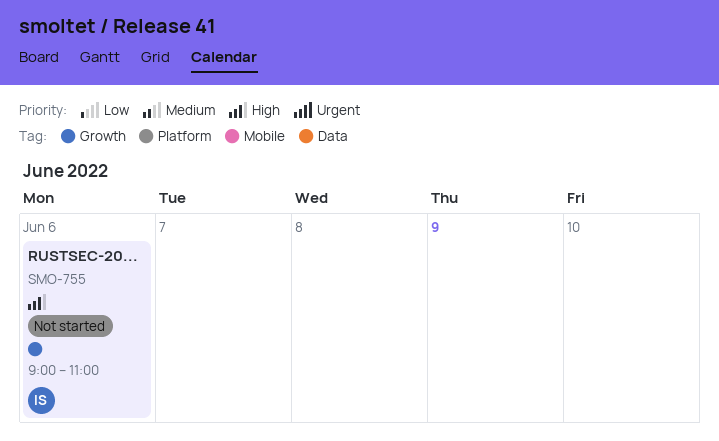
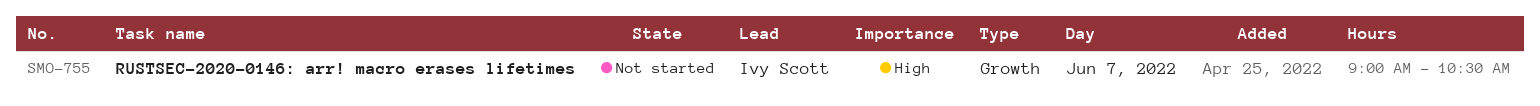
SMO-755, day: Jun 6 -> Jun 7
SMO-755, ends: 11:00 -> 10:30

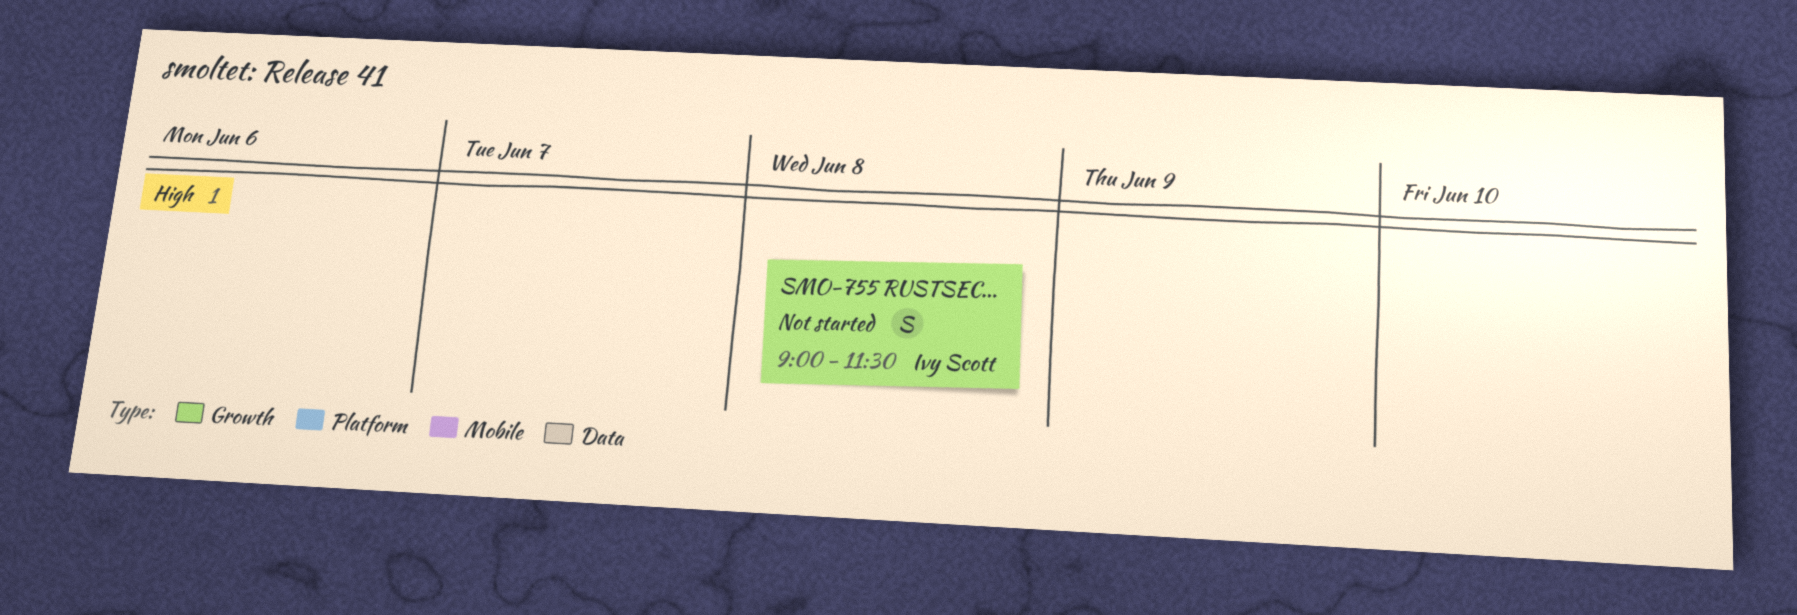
SMO-755, day: Jun 7 -> Jun 8
SMO-755, ends: 10:30 -> 11:30

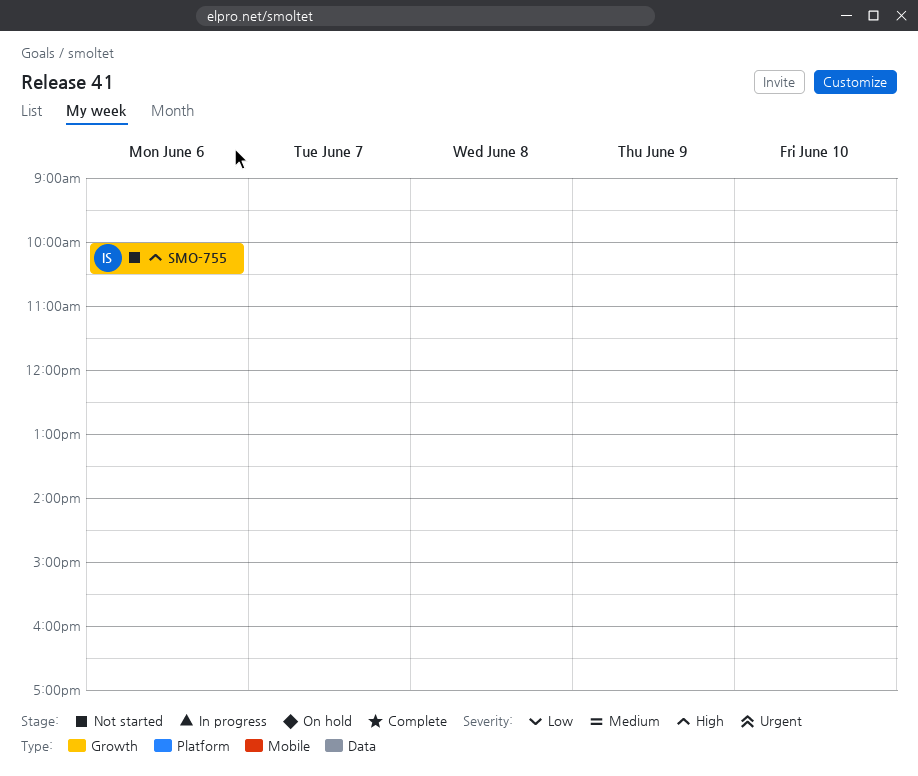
SMO-755, day: Jun 8 -> Jun 6
SMO-755, begins: 09:00 -> 10:00
SMO-755, ends: 11:30 -> 10:30

